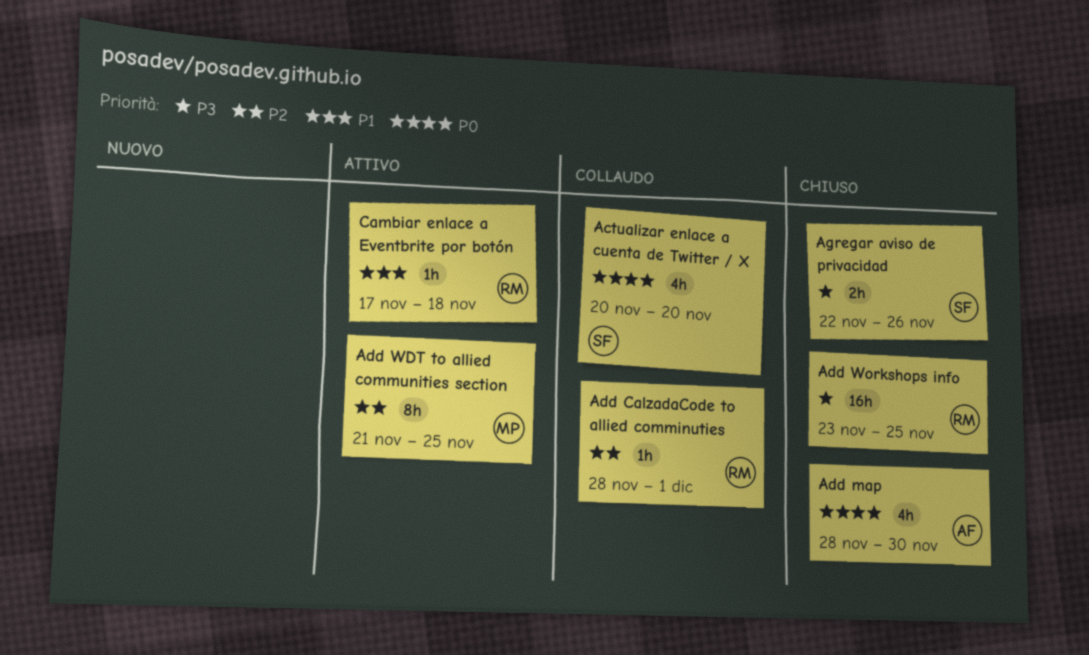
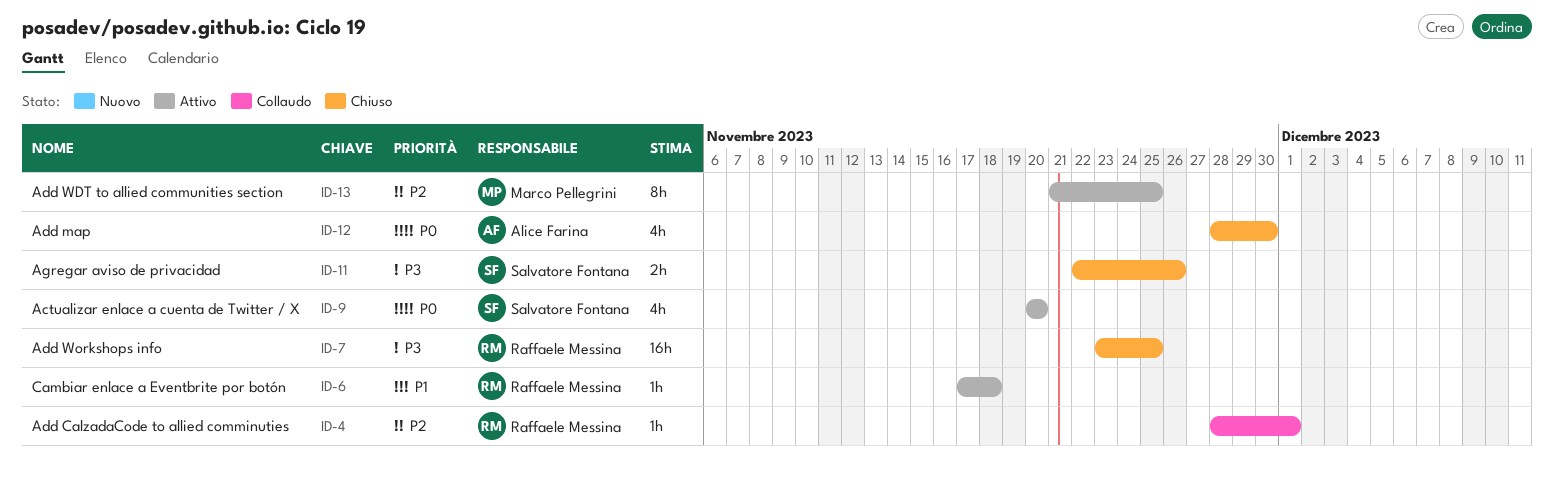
Actualizar enlace a cuenta de Twitter / X, status: Collaudo -> Attivo

